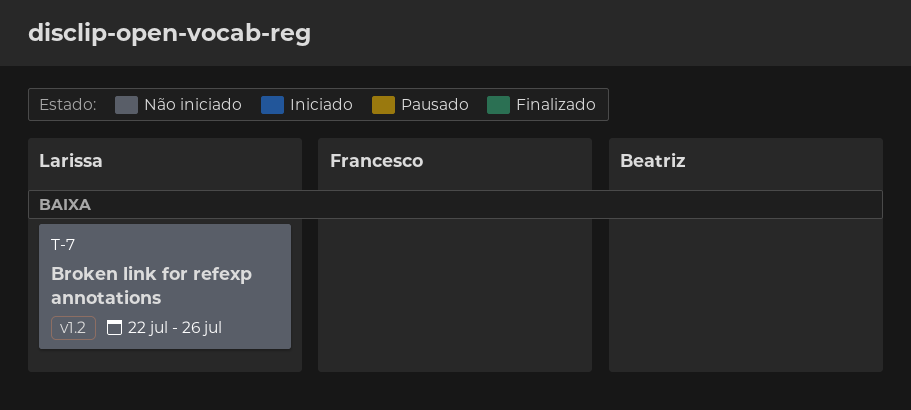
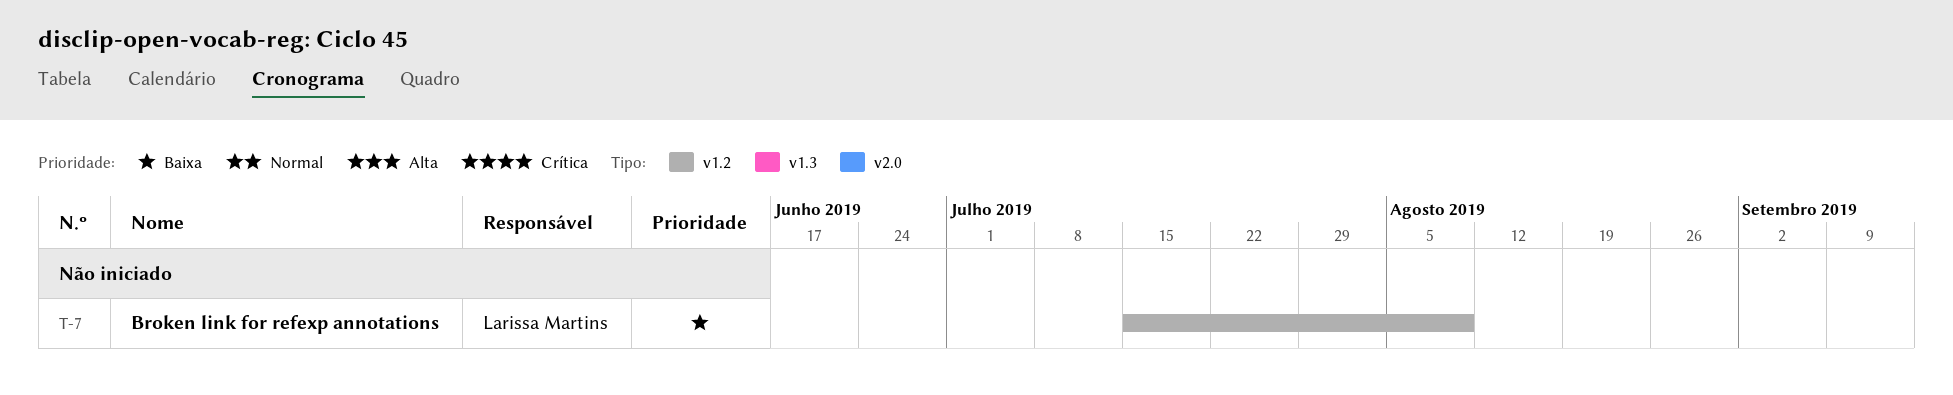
T-7, start: Jul 22 -> Jul 15
T-7, due: Jul 26 -> Aug 9

